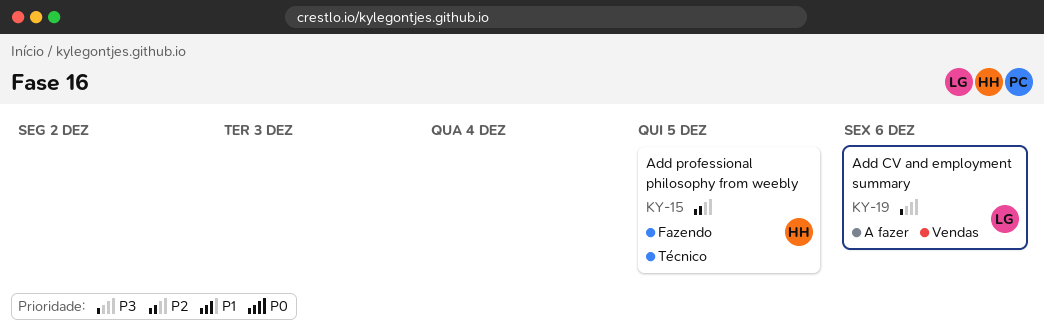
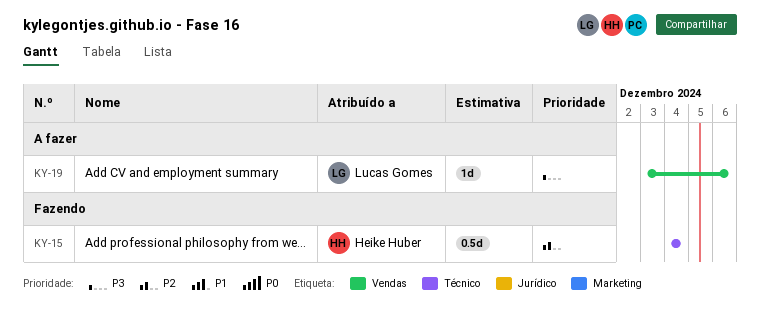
KY-15, due: Dec 5 -> Dec 4

